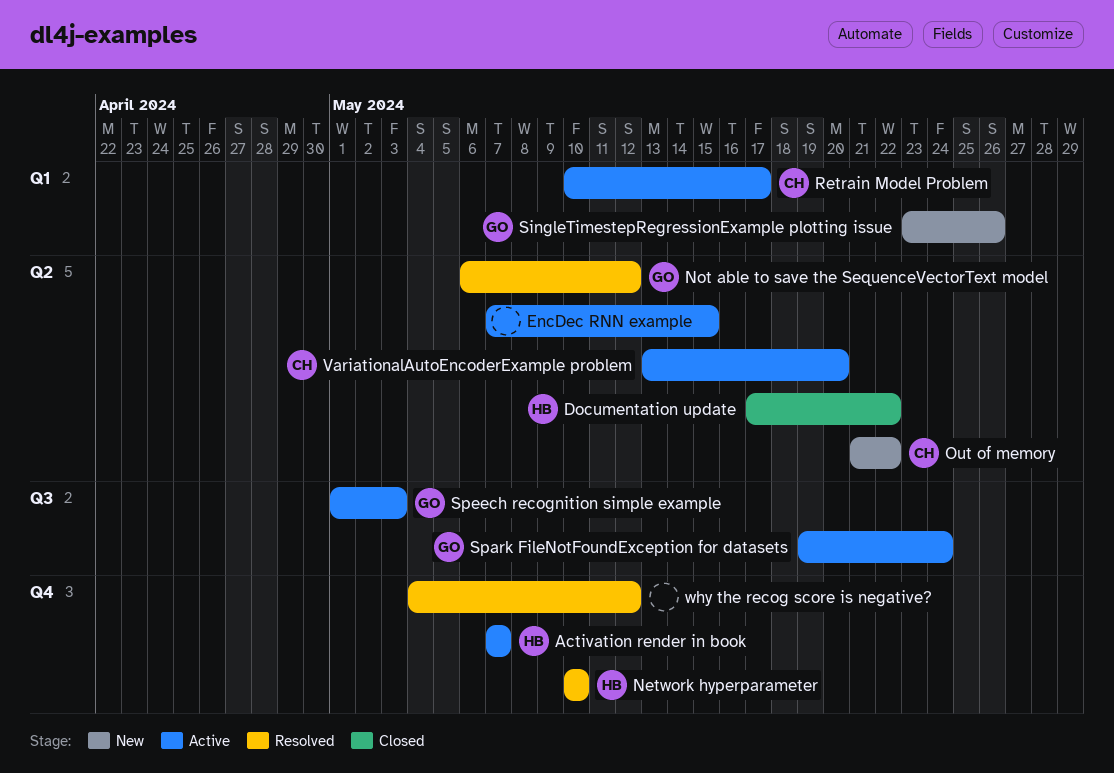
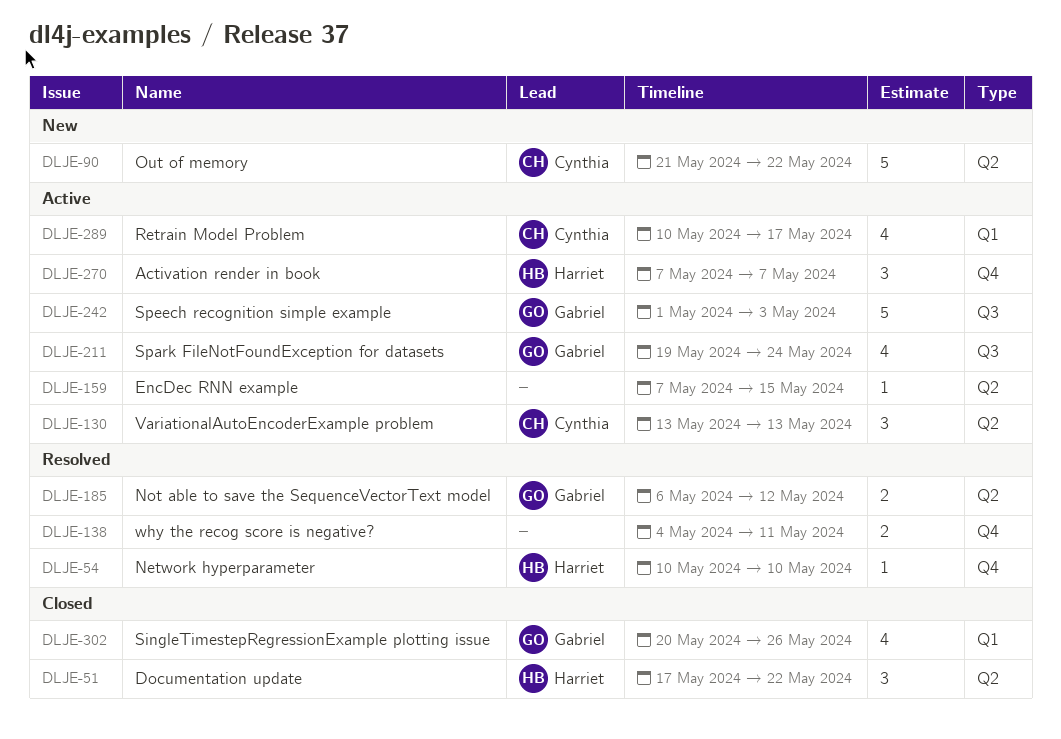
SingleTimestepRegressionExample plotting issue, status: New -> Closed
SingleTimestepRegressionExample plotting issue, start: May 23 -> May 20
VariationalAutoEncoderExample problem, due: May 20 -> May 13
why the recog score is negative?, due: May 12 -> May 11

